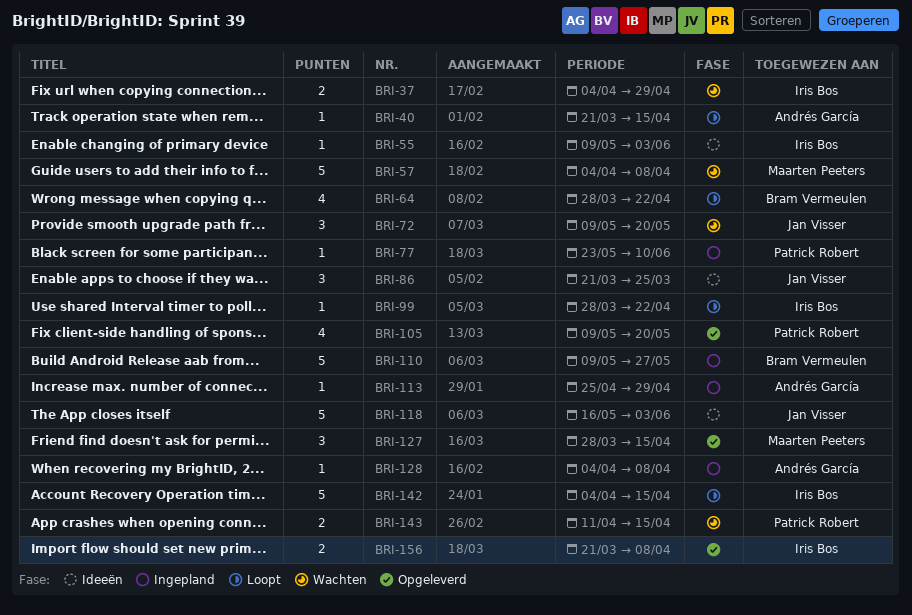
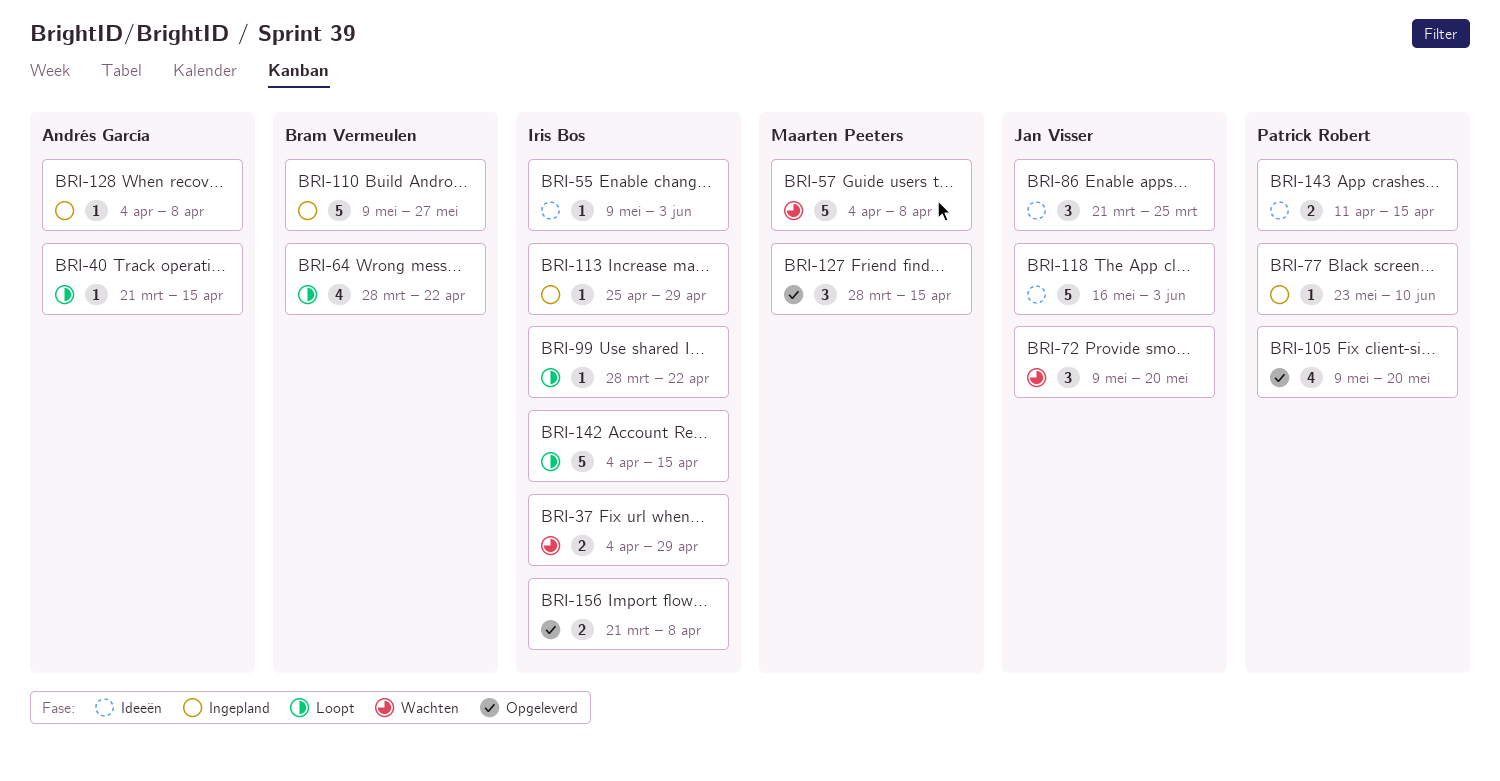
BRI-113, owner: Andrés García -> Iris Bos
BRI-143, status: Wachten -> Ideeën

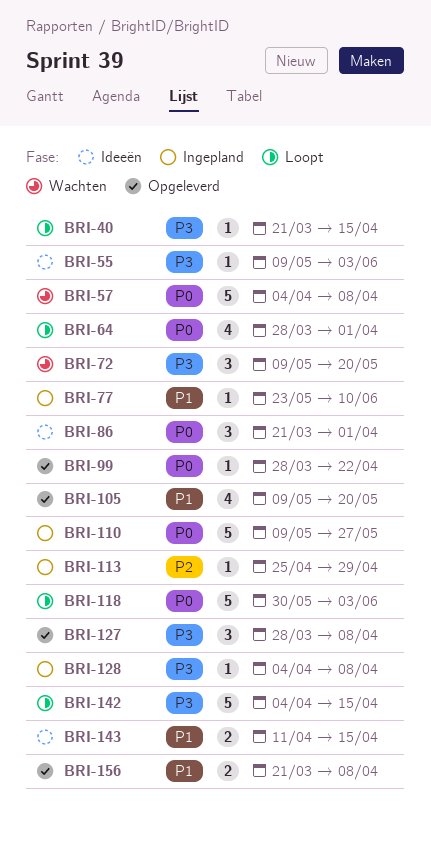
BRI-37: present -> none
BRI-64, due: Apr 22 -> Apr 1
BRI-86, due: Mar 25 -> Apr 1
BRI-99, status: Loopt -> Opgeleverd
BRI-118, status: Ideeën -> Loopt
BRI-118, start: May 16 -> May 30
BRI-127, due: Apr 15 -> Apr 8

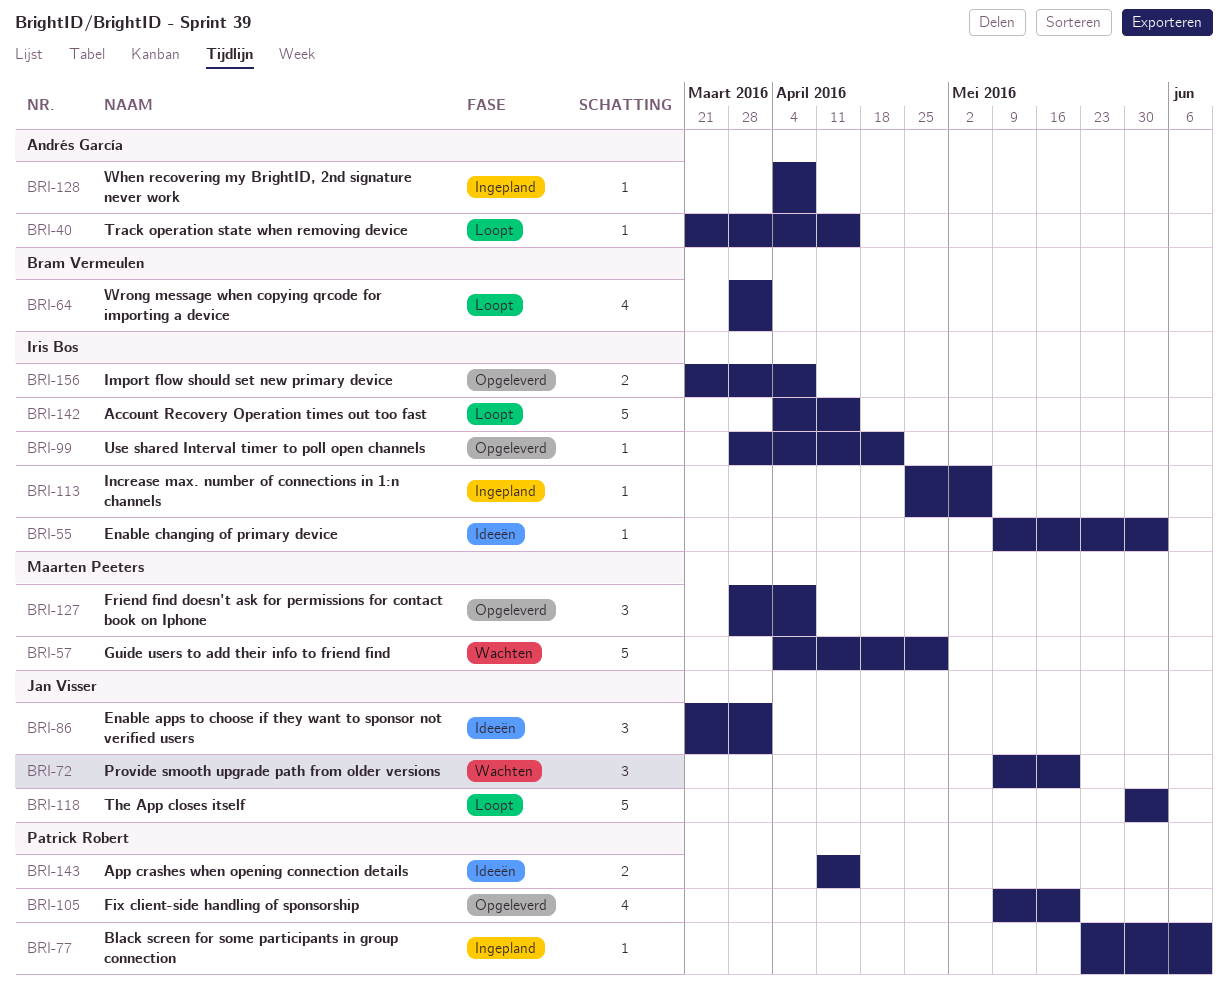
BRI-57, due: Apr 8 -> Apr 29
BRI-110: present -> none
BRI-113, due: Apr 29 -> May 6

